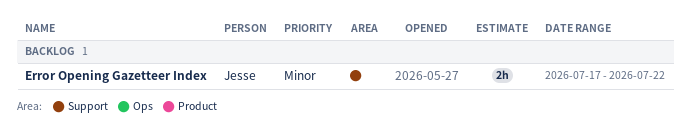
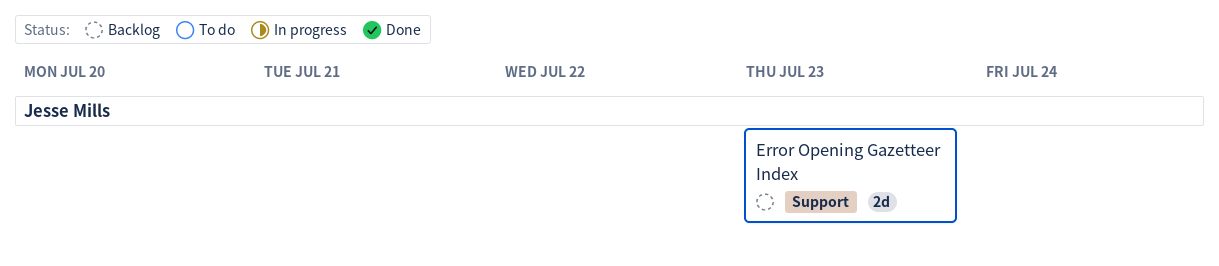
Error Opening Gazetteer Index, estimate: 2h -> 2d
Error Opening Gazetteer Index, due: Jul 22 -> Jul 23

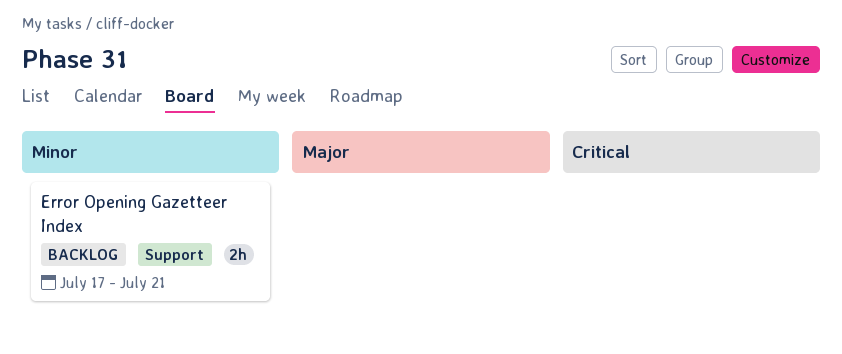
Error Opening Gazetteer Index, estimate: 2d -> 2h
Error Opening Gazetteer Index, due: Jul 23 -> Jul 21

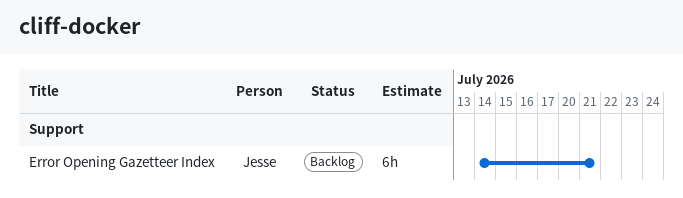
Error Opening Gazetteer Index, estimate: 2h -> 6h
Error Opening Gazetteer Index, start: Jul 17 -> Jul 14

